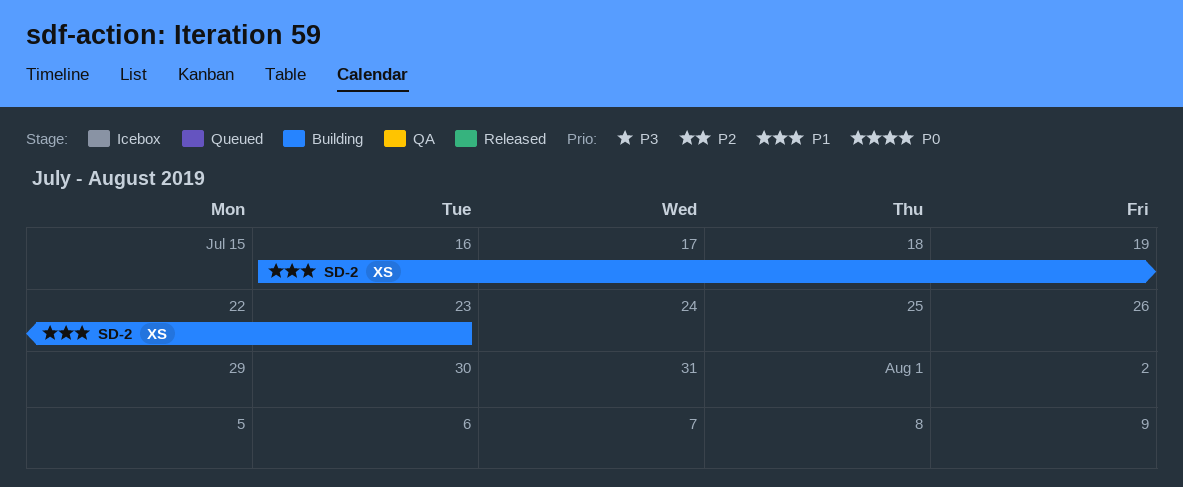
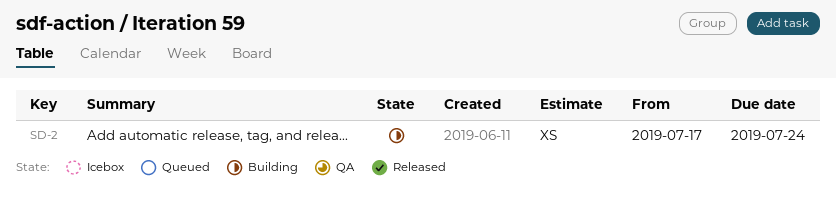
SD-2, start: Jul 16 -> Jul 17
SD-2, due: Jul 23 -> Jul 24

